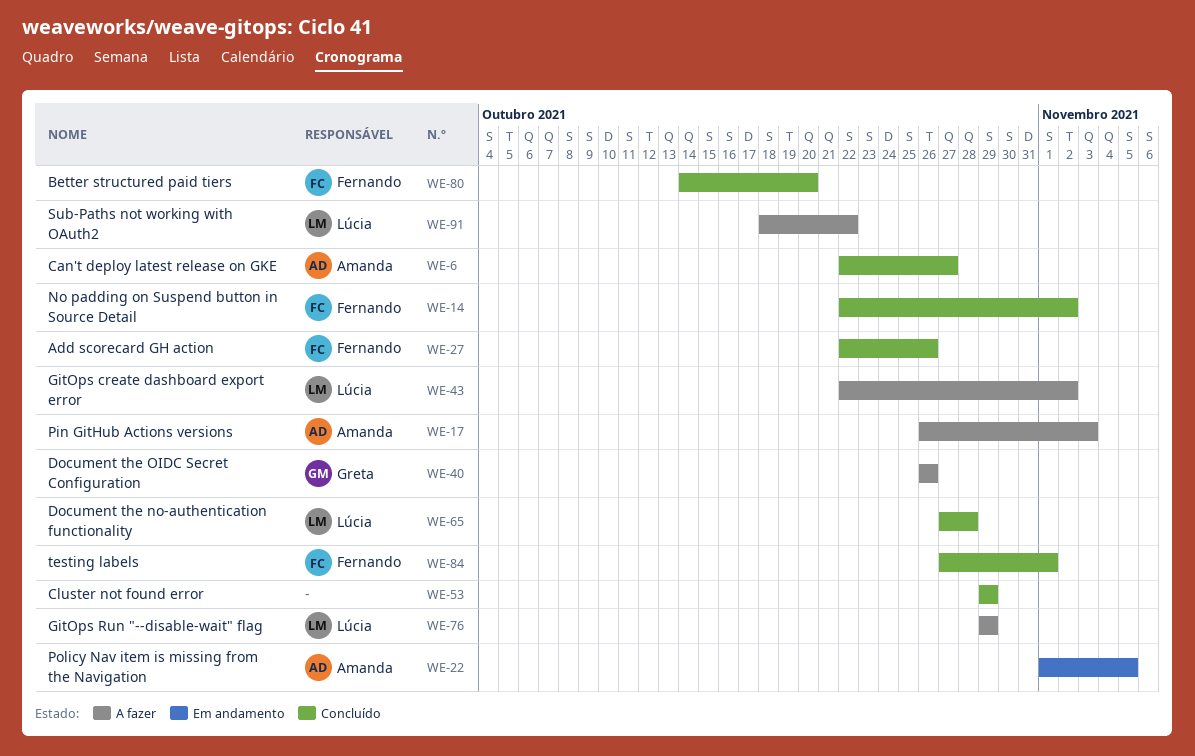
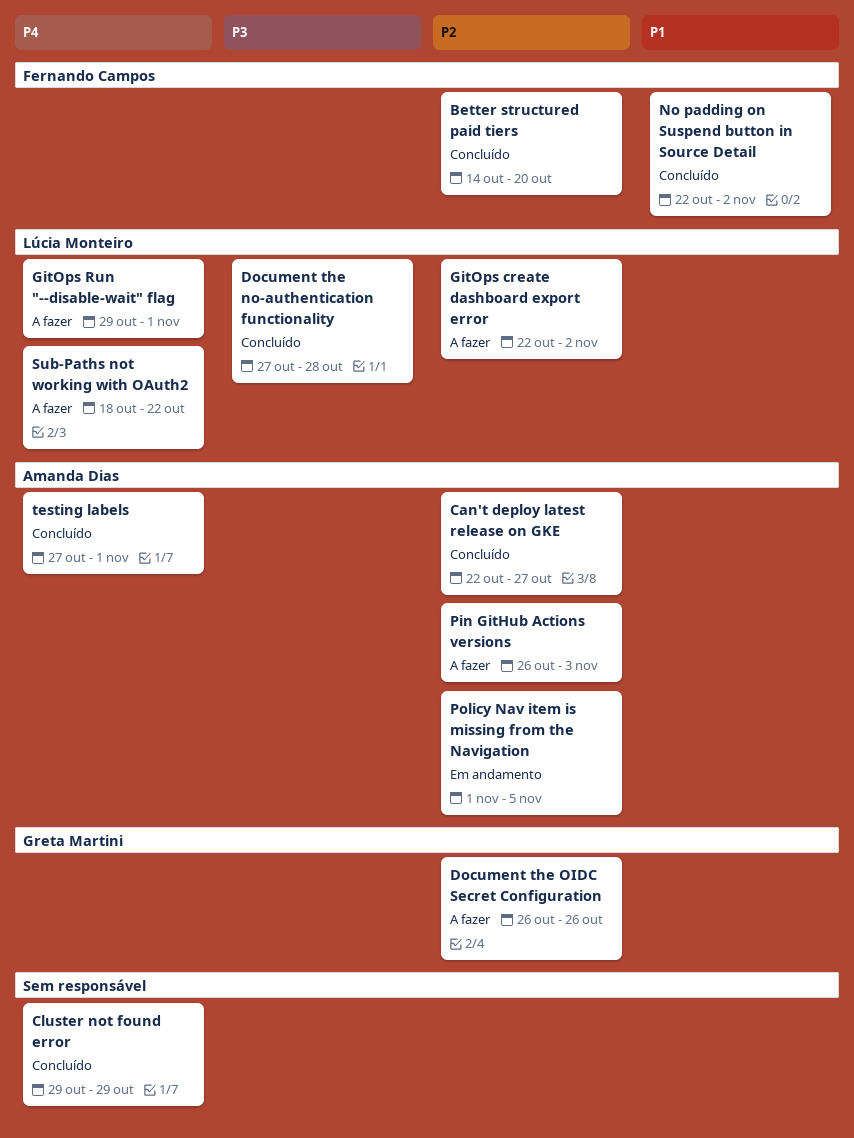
Add scorecard GH action: present -> none
GitOps Run "--disable-wait" flag, due: Oct 29 -> Nov 1
testing labels, owner: Fernando Campos -> Amanda Dias

